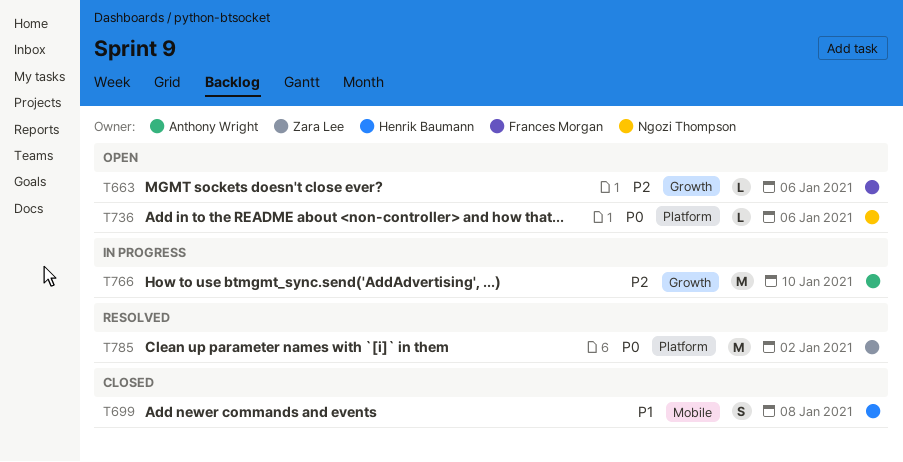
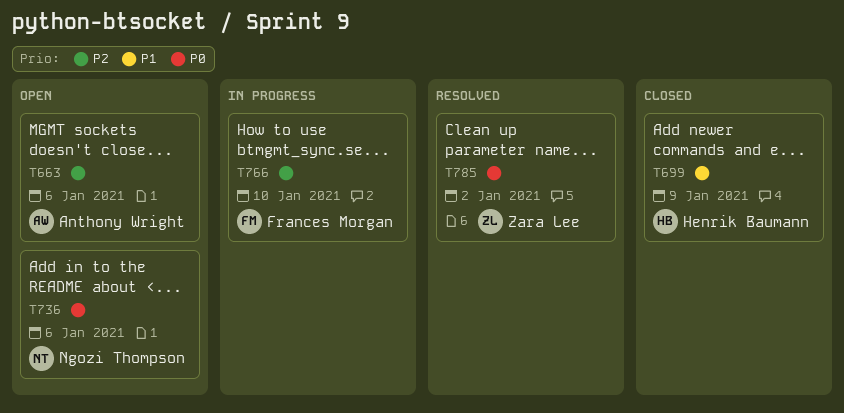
T663, owner: Frances Morgan -> Anthony Wright
T699, due: Jan 8 -> Jan 9
T766, owner: Anthony Wright -> Frances Morgan

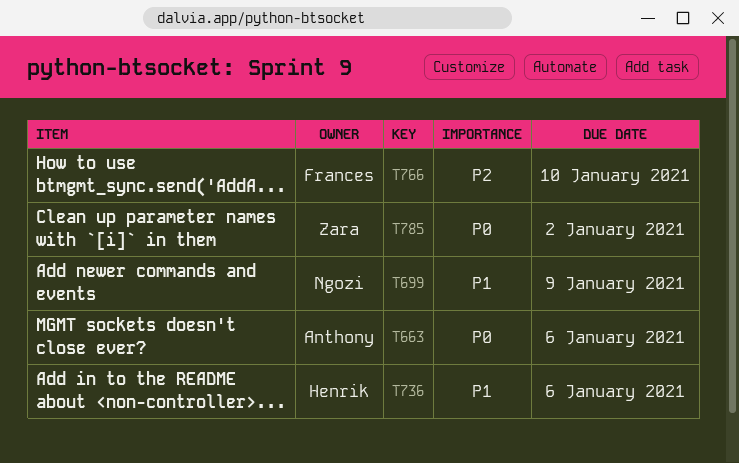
T663, priority: P2 -> P0
T699, owner: Henrik Baumann -> Ngozi Thompson
T736, owner: Ngozi Thompson -> Henrik Baumann
T736, priority: P0 -> P1

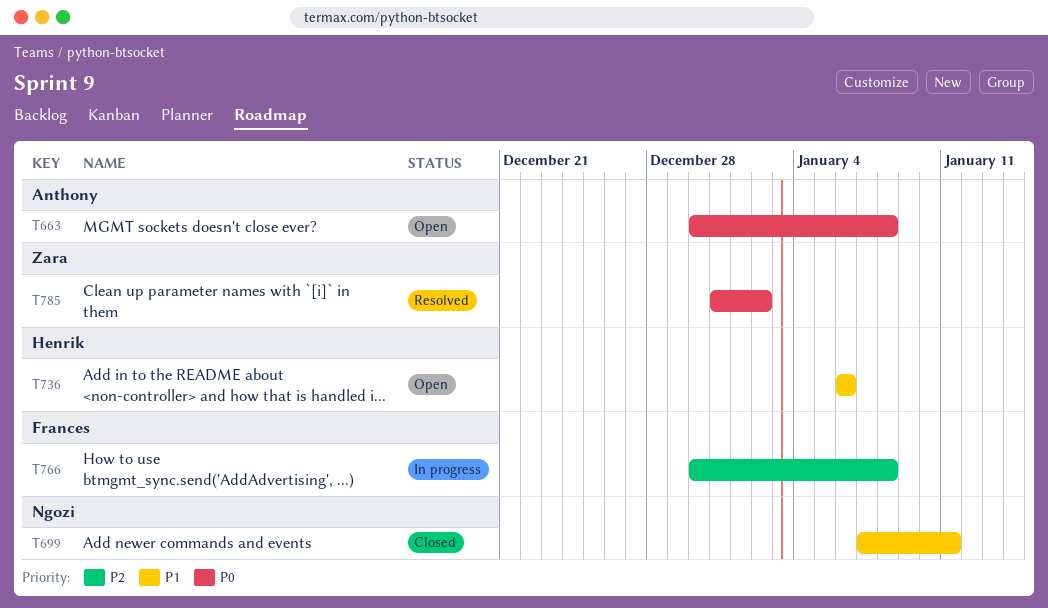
T663, due: Jan 6 -> Jan 8
T699, due: Jan 9 -> Jan 11
T766, due: Jan 10 -> Jan 8

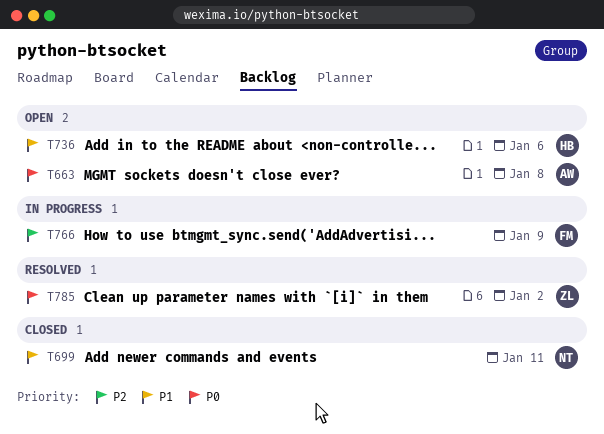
T766, due: Jan 8 -> Jan 9

